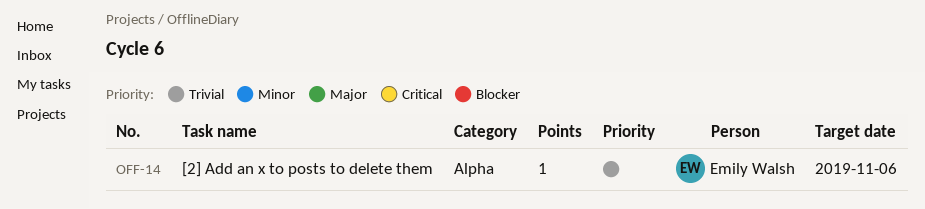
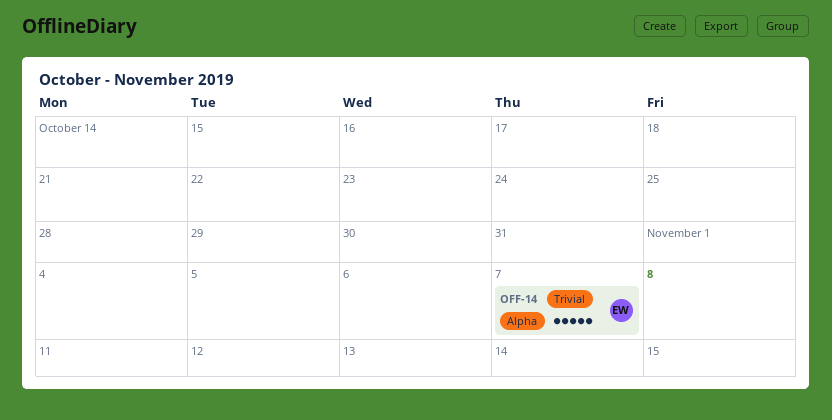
OFF-14, estimate: 1 -> 5
OFF-14, due: Nov 6 -> Nov 7

